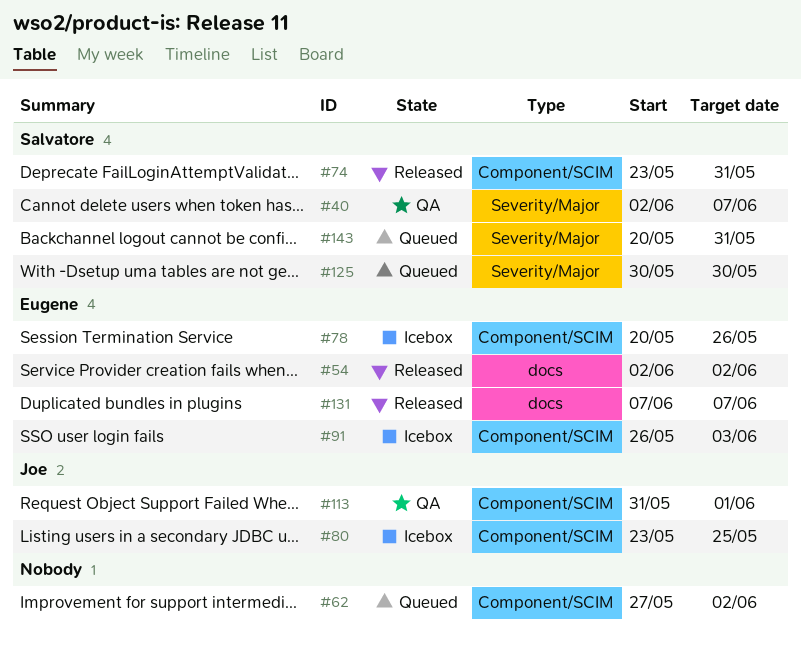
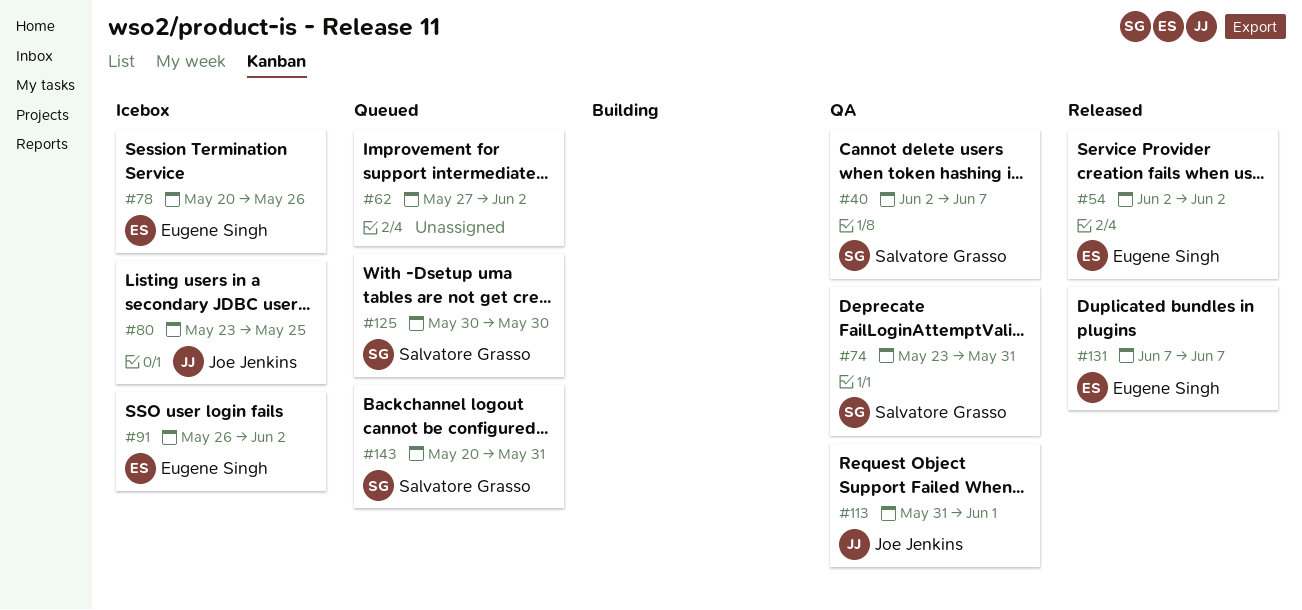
#74, status: Released -> QA
#91, due: Jun 3 -> Jun 2

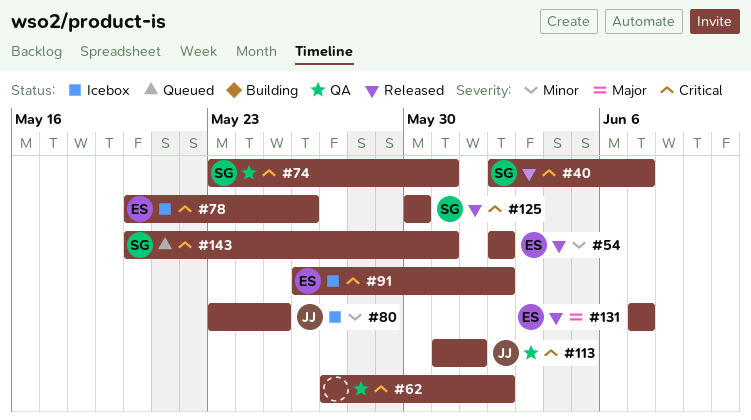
#40, status: QA -> Released
#62, status: Queued -> QA
#125, status: Queued -> Released

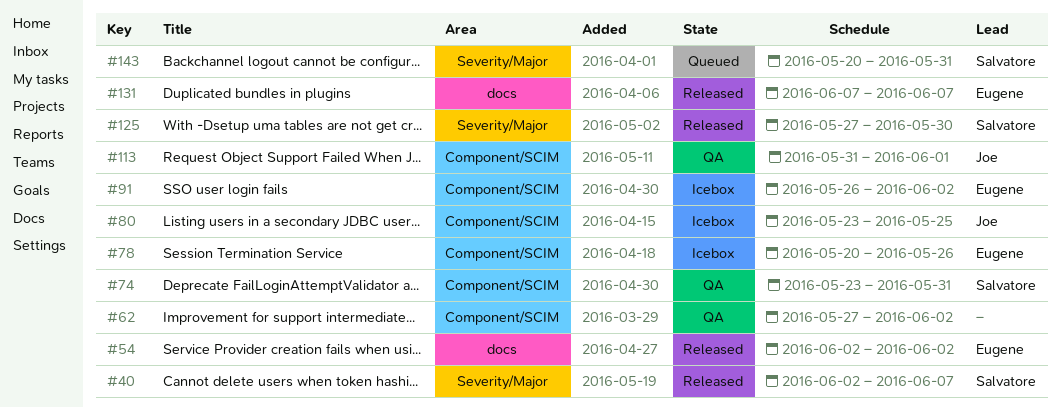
#125, start: May 30 -> May 27

